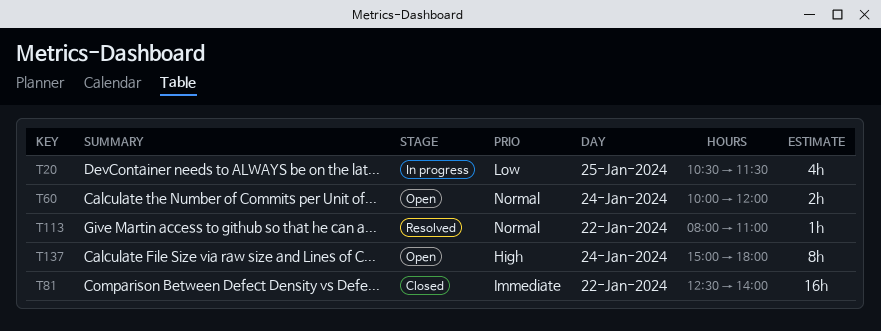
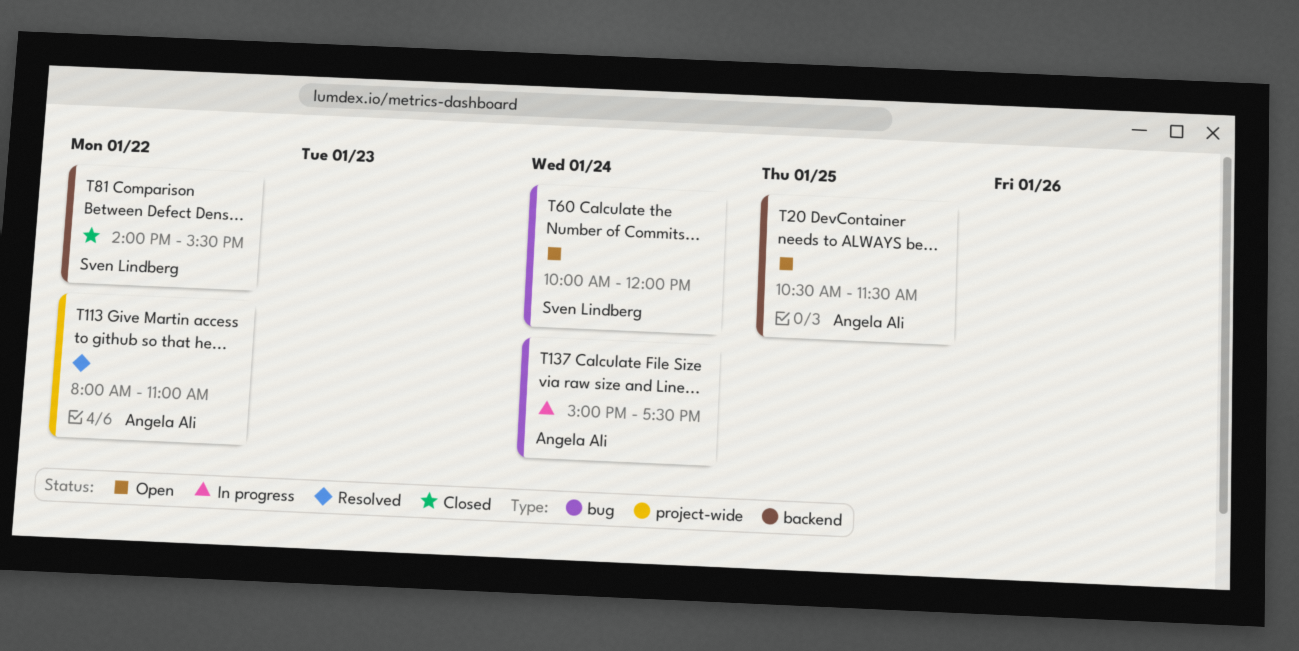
T20, status: In progress -> Open
T81, begins: 12:30 -> 14:00
T81, ends: 14:00 -> 15:30
T137, status: Open -> In progress
T137, ends: 18:00 -> 17:30

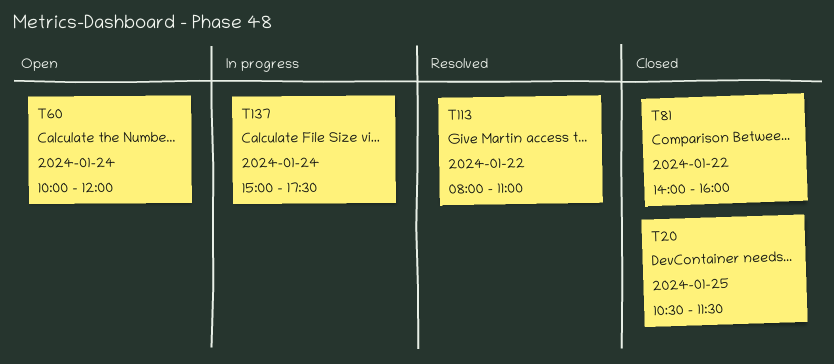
T20, status: Open -> Closed
T81, ends: 15:30 -> 16:00

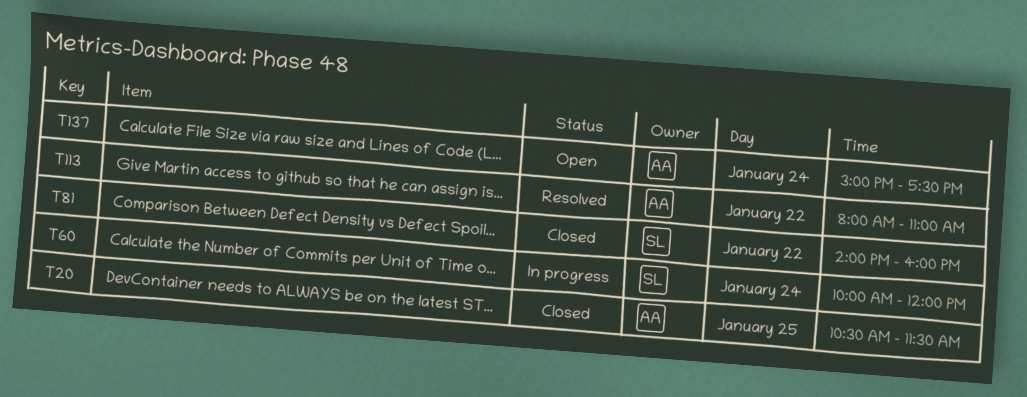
T60, status: Open -> In progress
T137, status: In progress -> Open

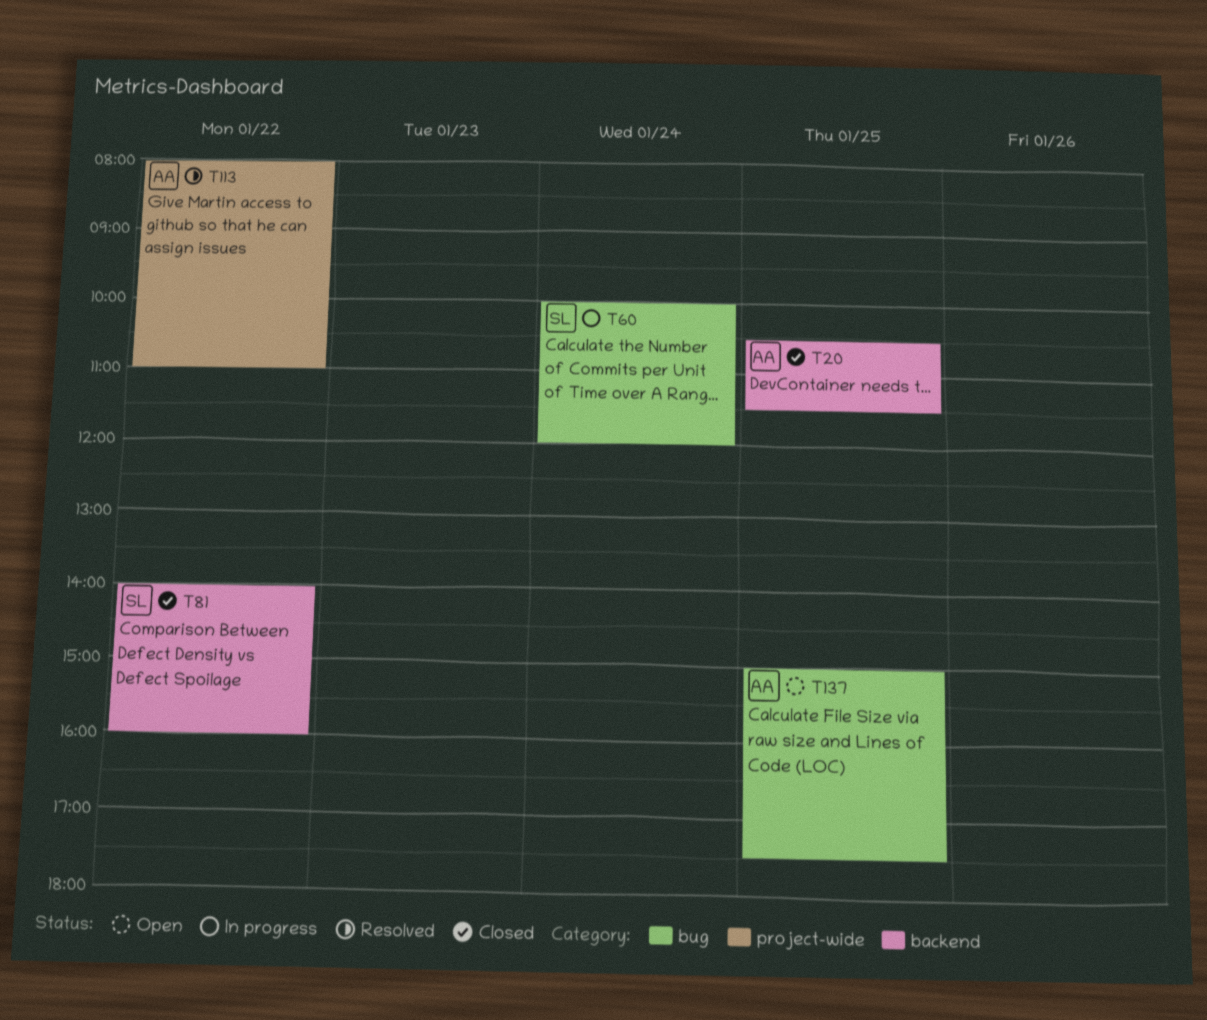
T137, day: Jan 24 -> Jan 25

